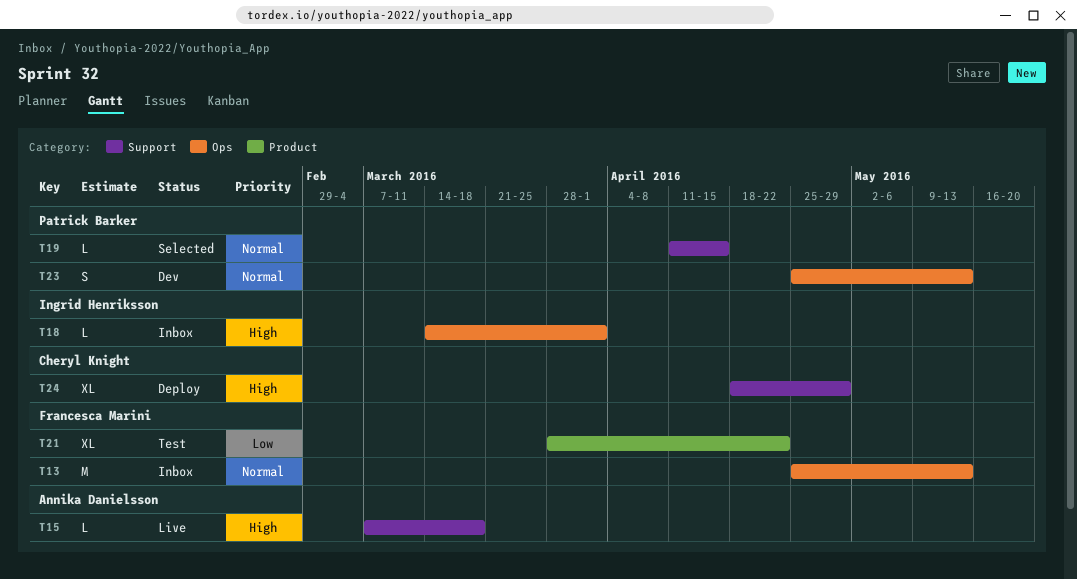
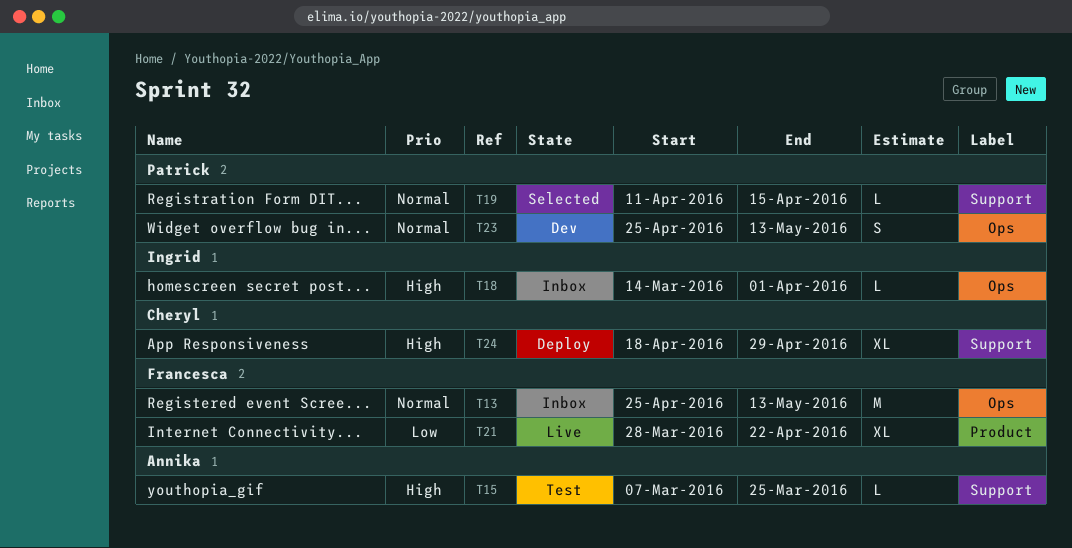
T15, status: Live -> Test
T15, due: Mar 18 -> Mar 25
T21, status: Test -> Live

